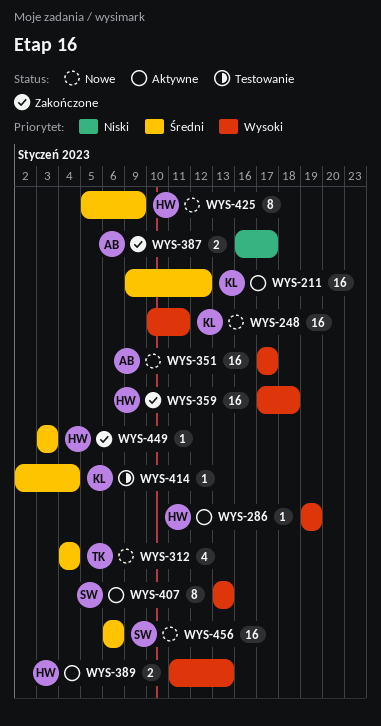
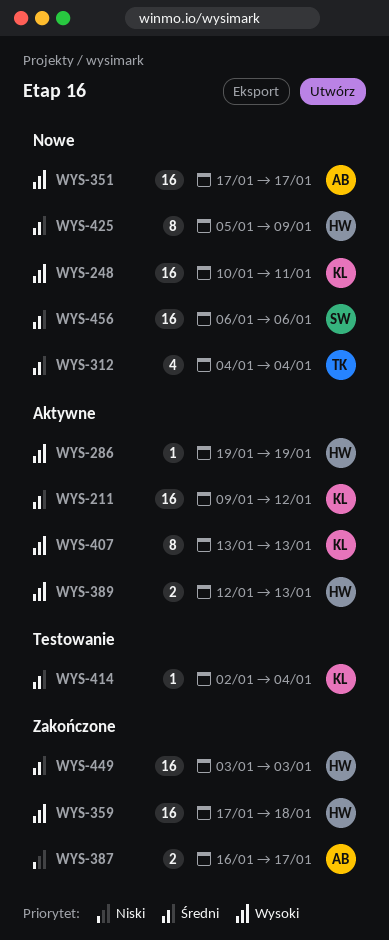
WYS-389, start: Jan 11 -> Jan 12
WYS-407, owner: SW -> KL
WYS-449, estimate: 1 -> 16

